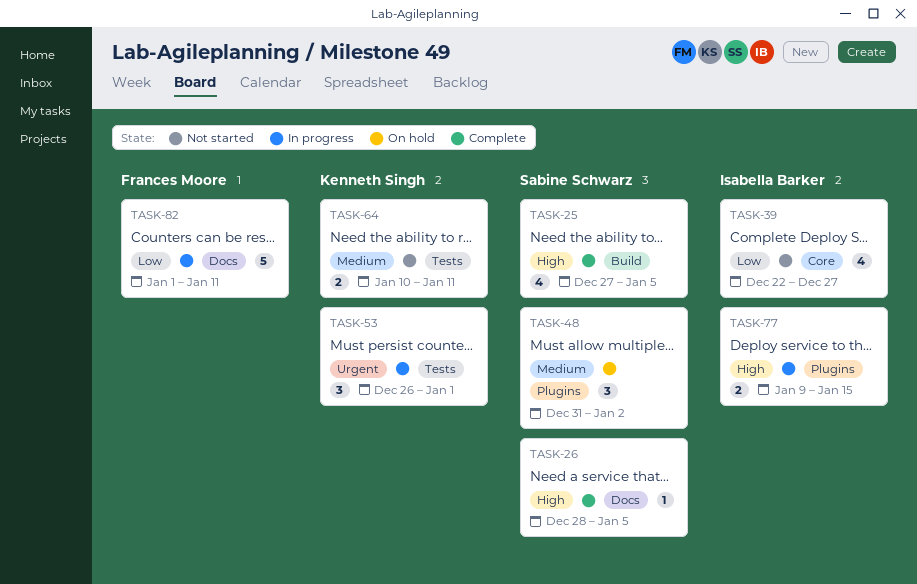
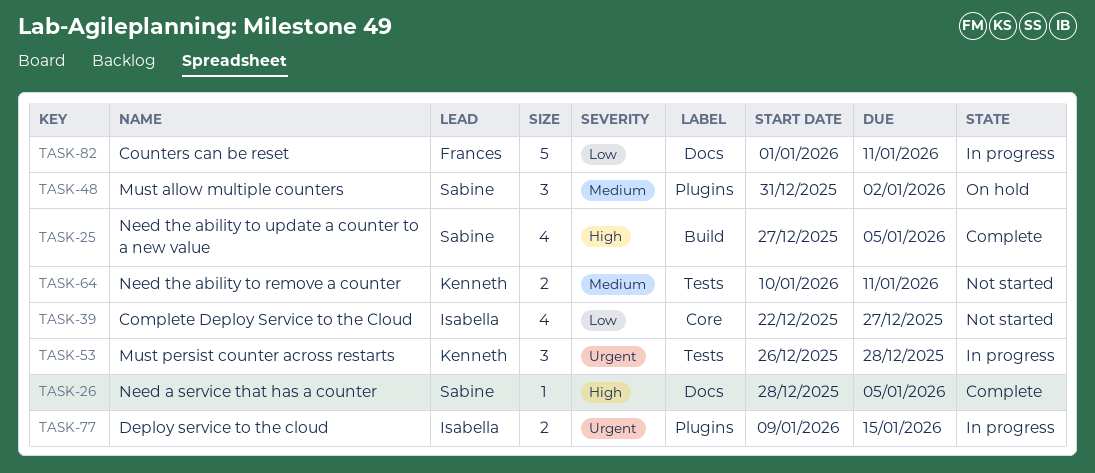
TASK-53, due: Jan 1 -> Dec 28
TASK-77, priority: High -> Urgent

